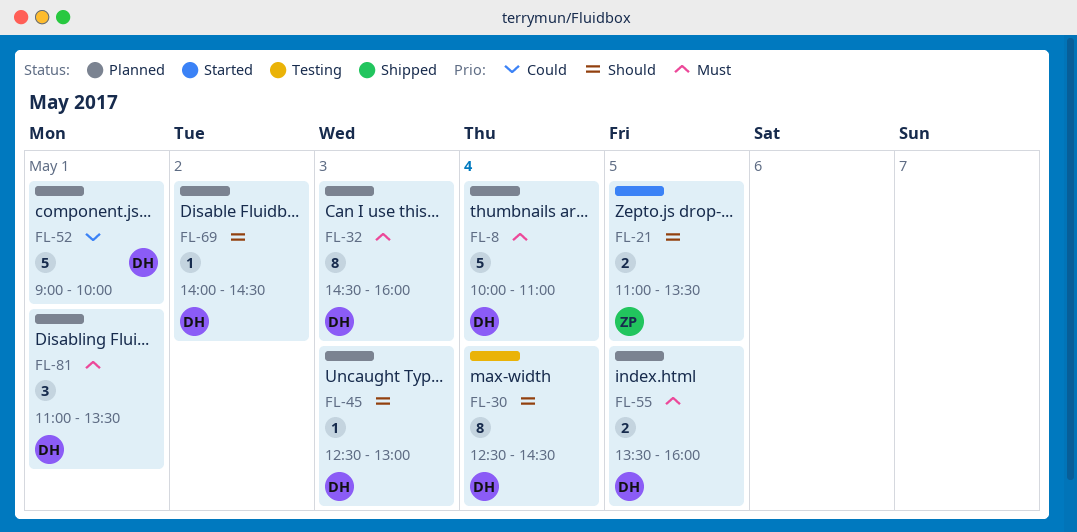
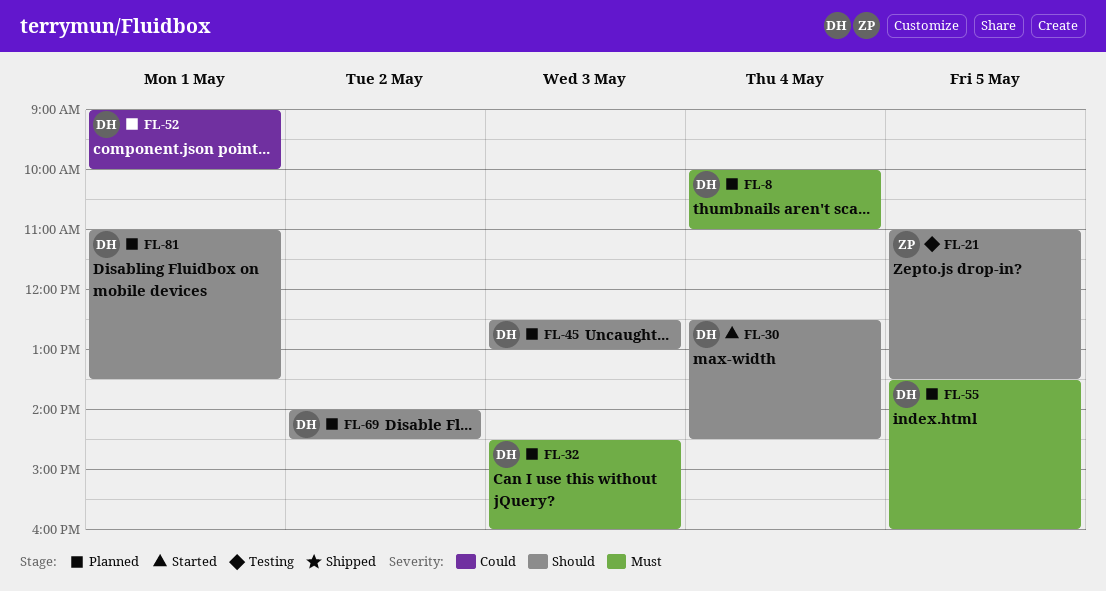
FL-21, status: Started -> Testing
FL-30, status: Testing -> Started
FL-81, priority: Must -> Should

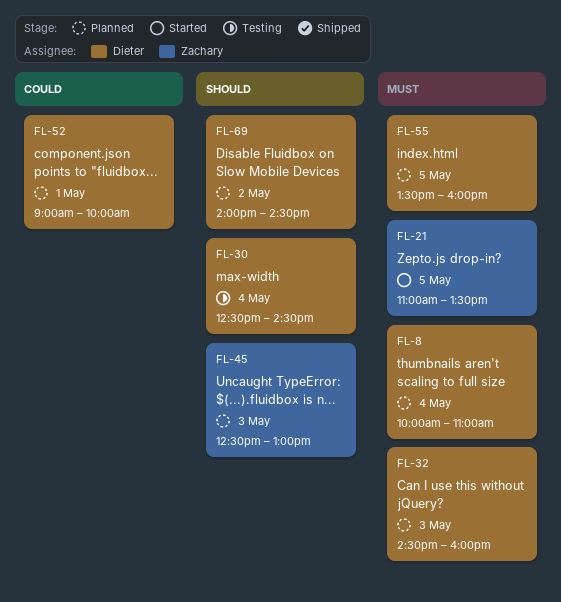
FL-21, status: Testing -> Started
FL-21, priority: Should -> Must
FL-30, status: Started -> Testing
FL-45, owner: Dieter -> Zachary
FL-81: present -> none

